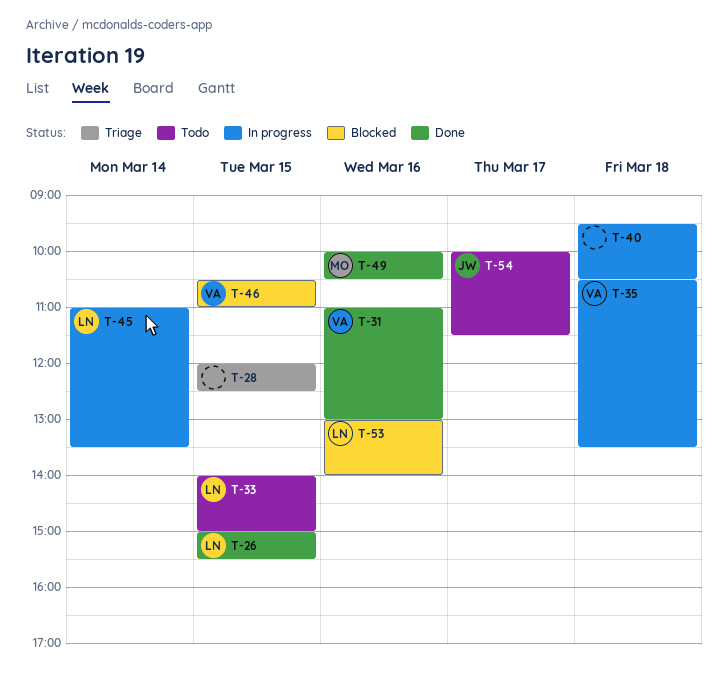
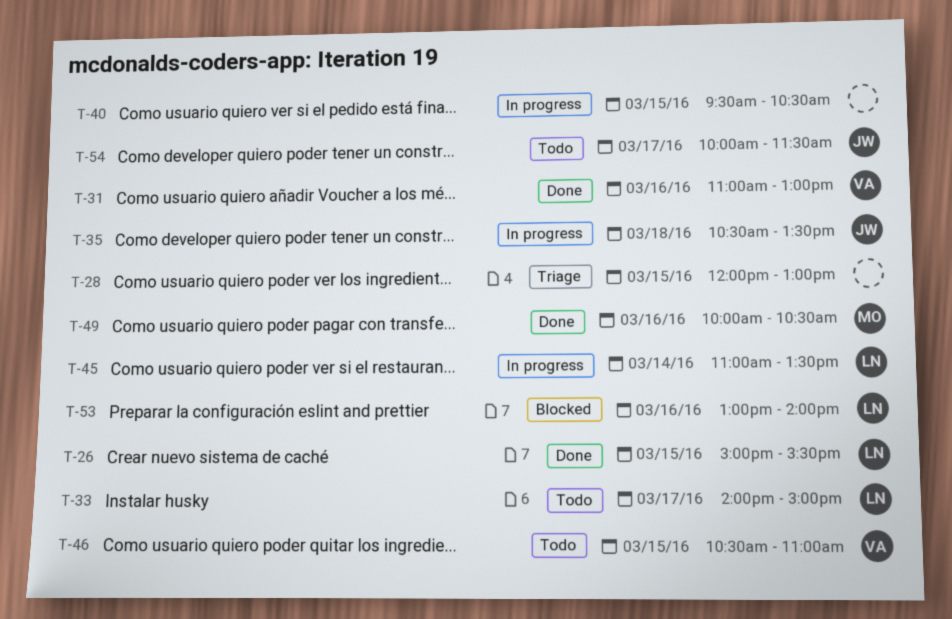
T-28, ends: 12:30 -> 13:00
T-33, day: Mar 15 -> Mar 17
T-35, owner: VA -> JW
T-40, day: Mar 18 -> Mar 15
T-46, status: Blocked -> Todo

